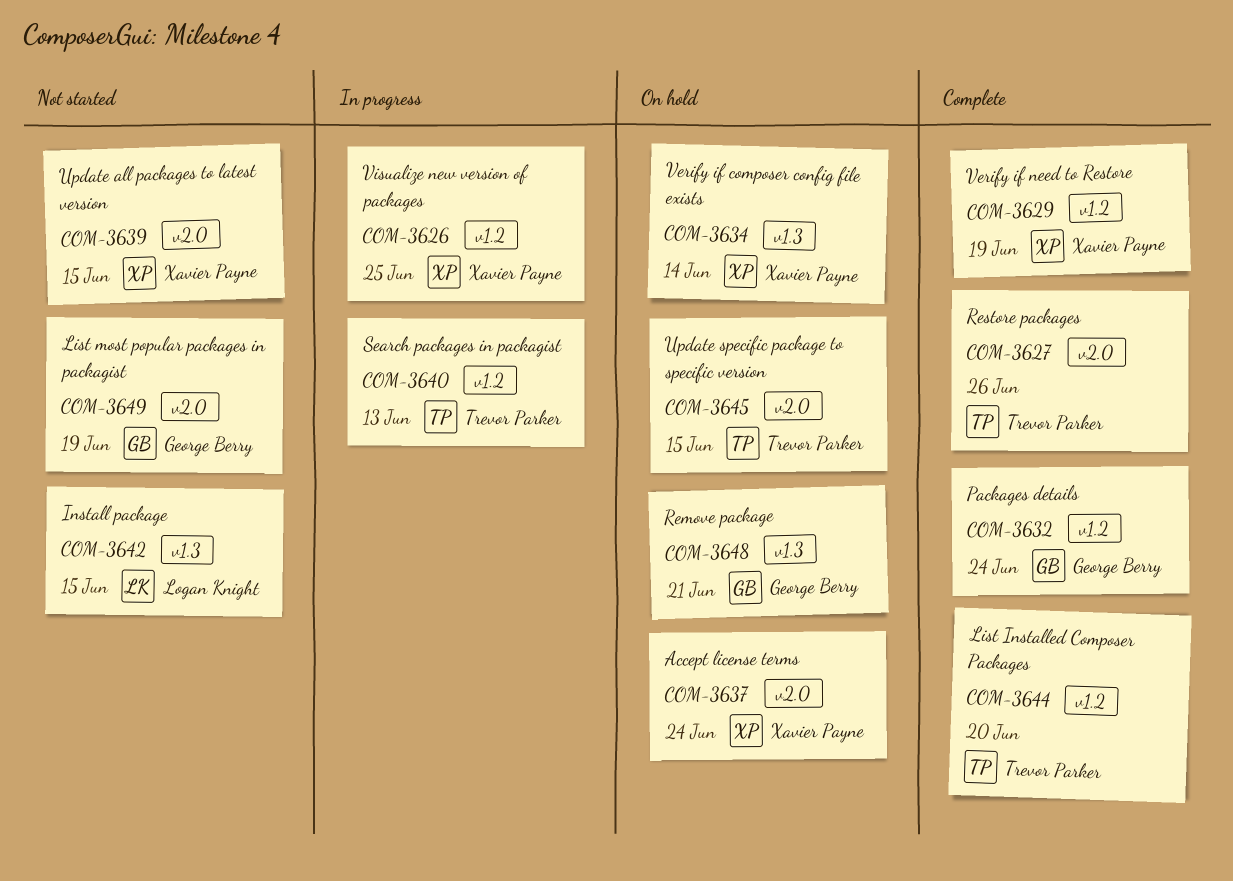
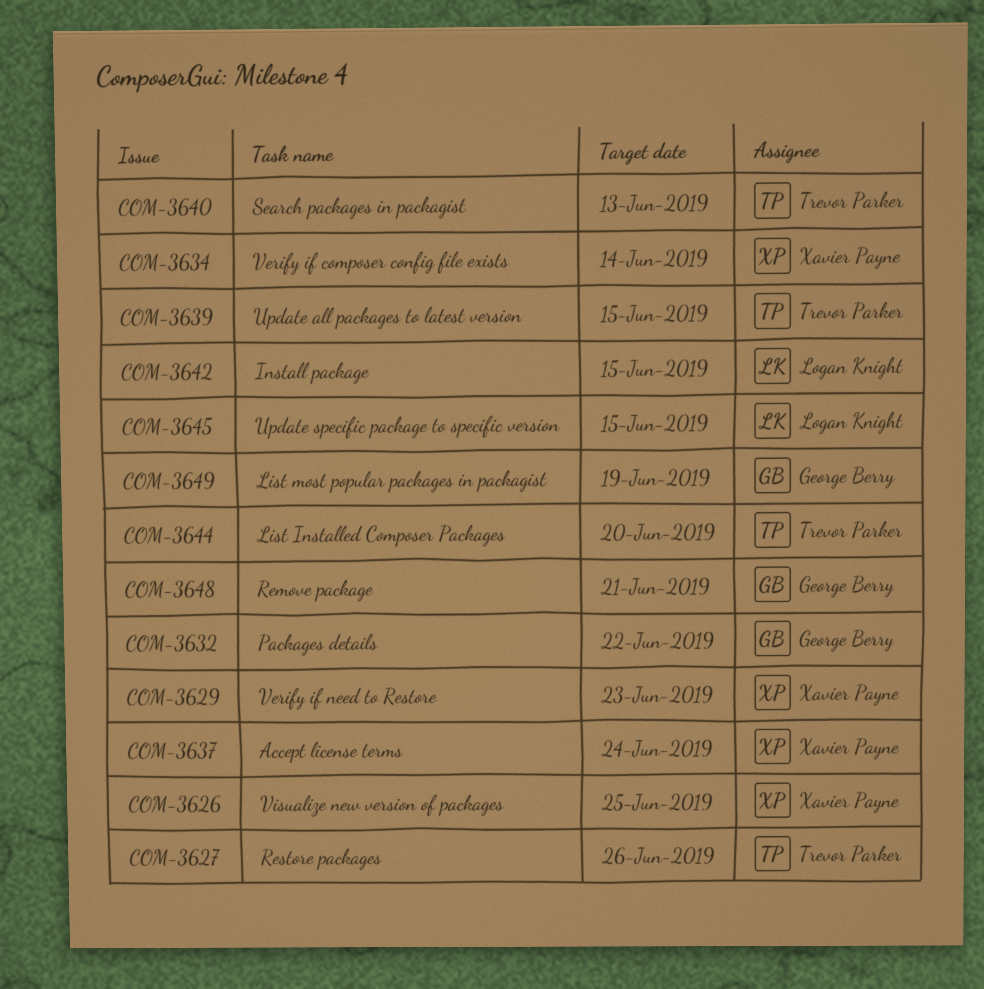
COM-3629, due: Jun 19 -> Jun 23
COM-3632, due: Jun 24 -> Jun 22
COM-3639, owner: Xavier Payne -> Trevor Parker
COM-3645, owner: Trevor Parker -> Logan Knight

